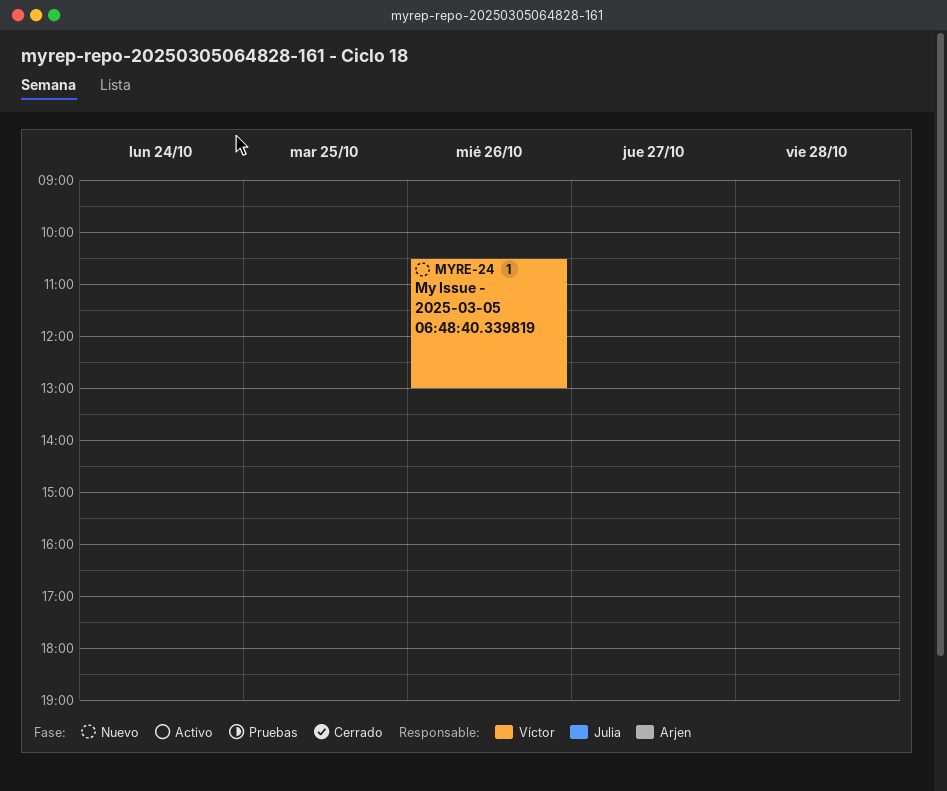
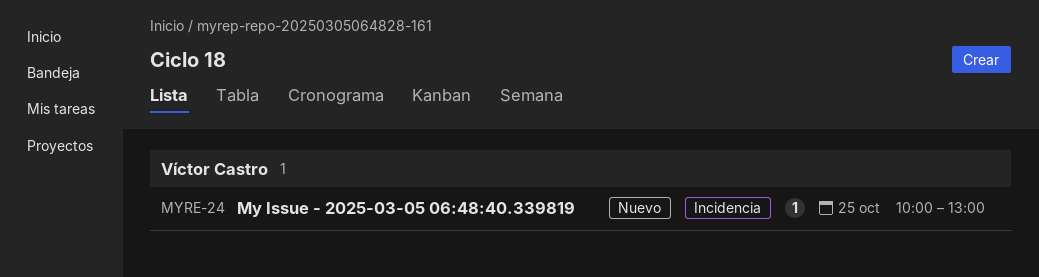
MYRE-24, day: Oct 26 -> Oct 25
MYRE-24, begins: 10:30 -> 10:00

